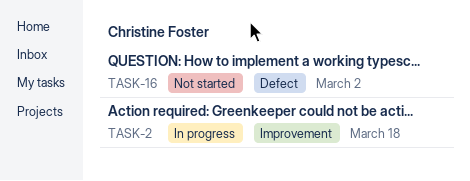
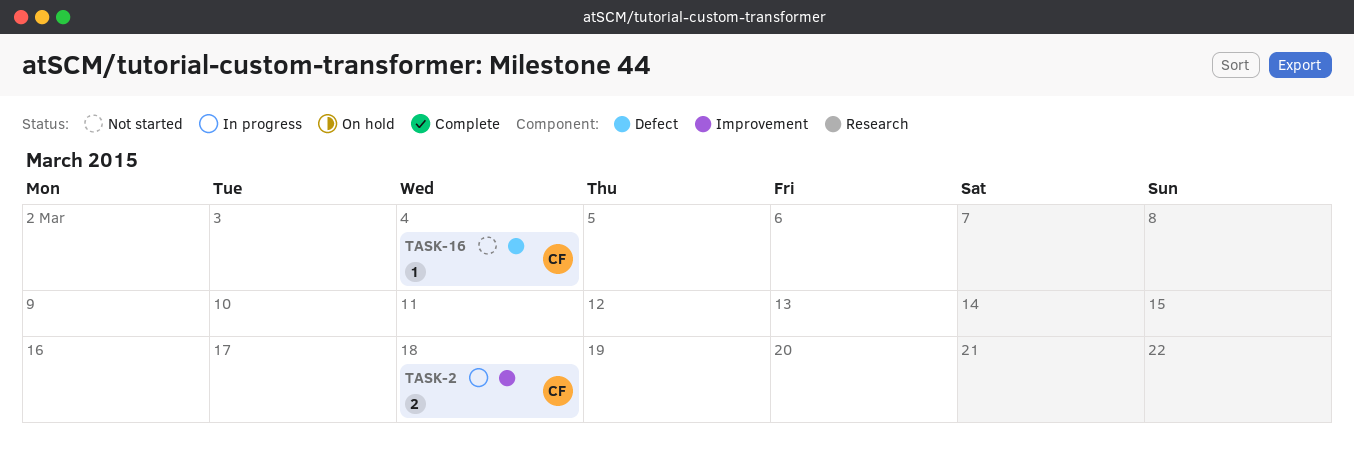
TASK-16, due: Mar 2 -> Mar 4

